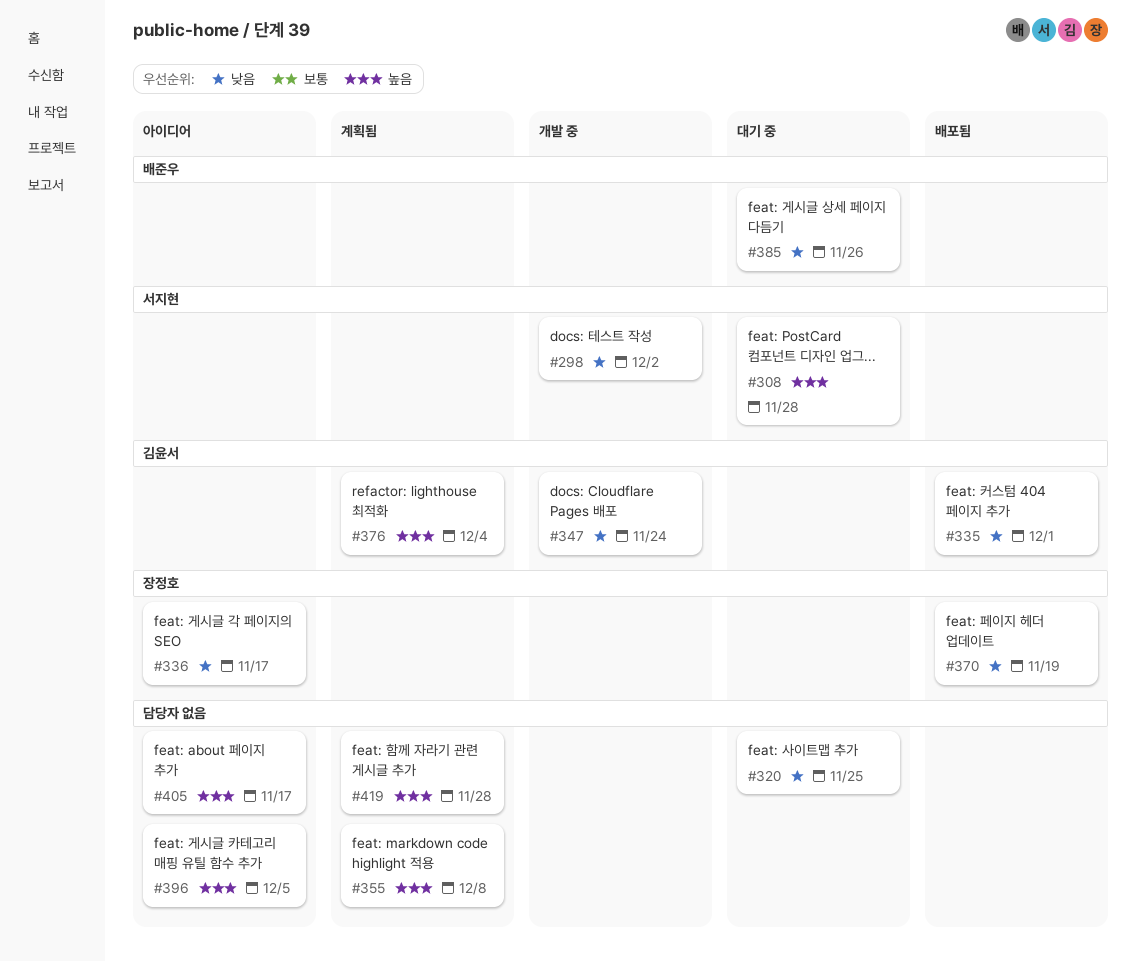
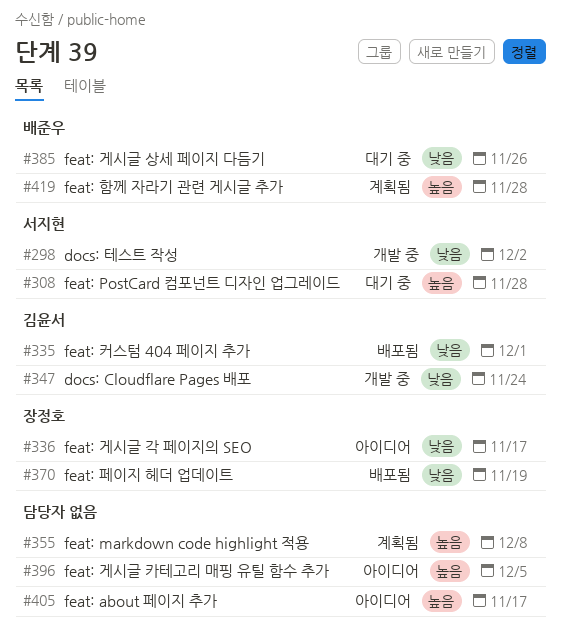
#320: present -> none
#376: present -> none
#419, owner: none -> 배준우

